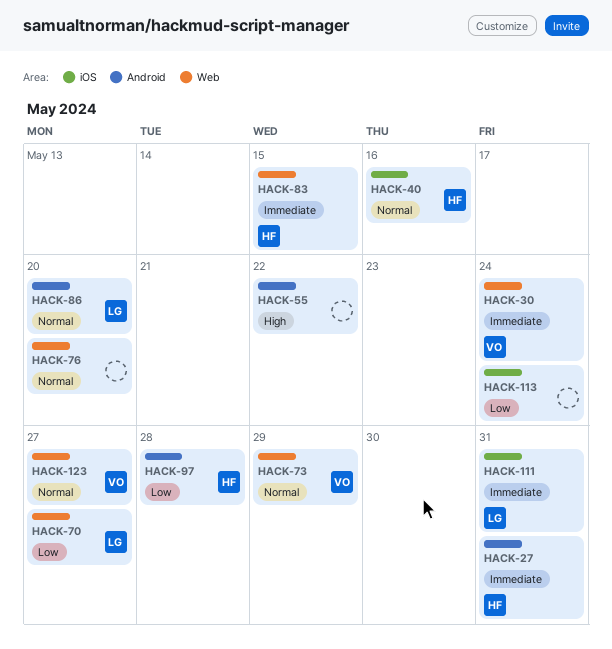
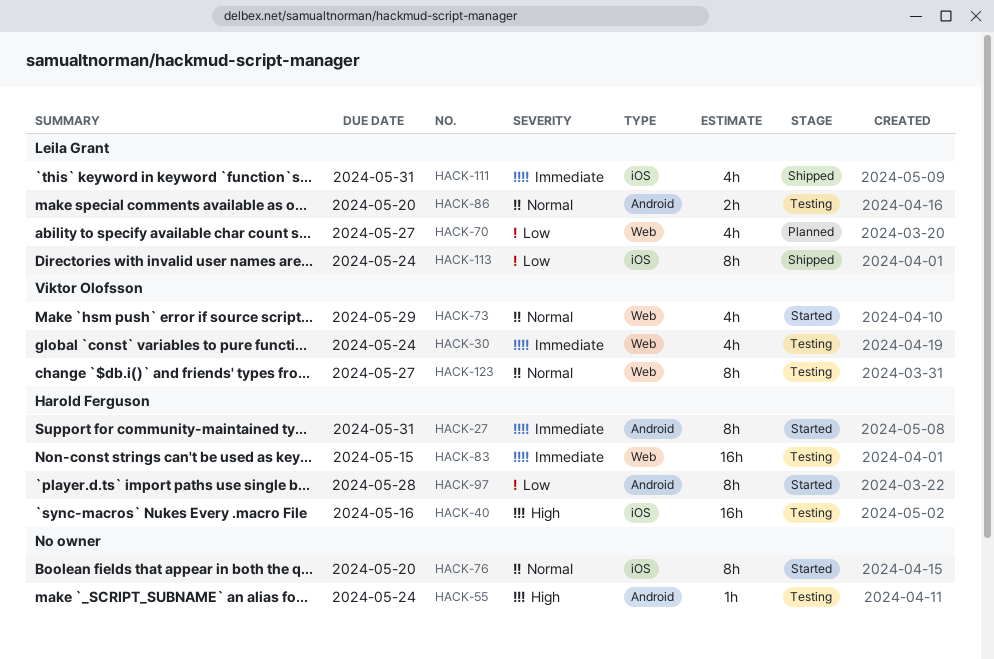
HACK-40, priority: Normal -> High
HACK-55, due: May 22 -> May 24
HACK-76, label: Web -> iOS
HACK-113, owner: none -> Leila Grant

